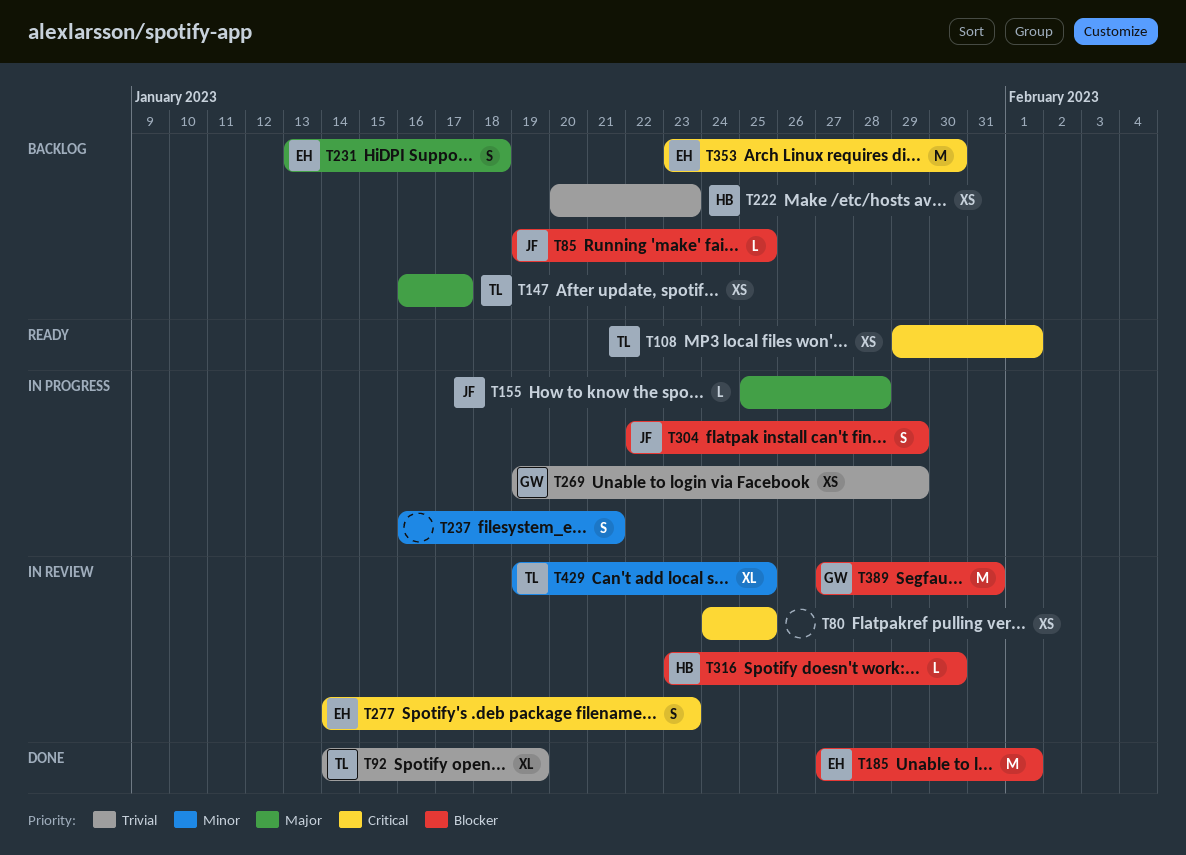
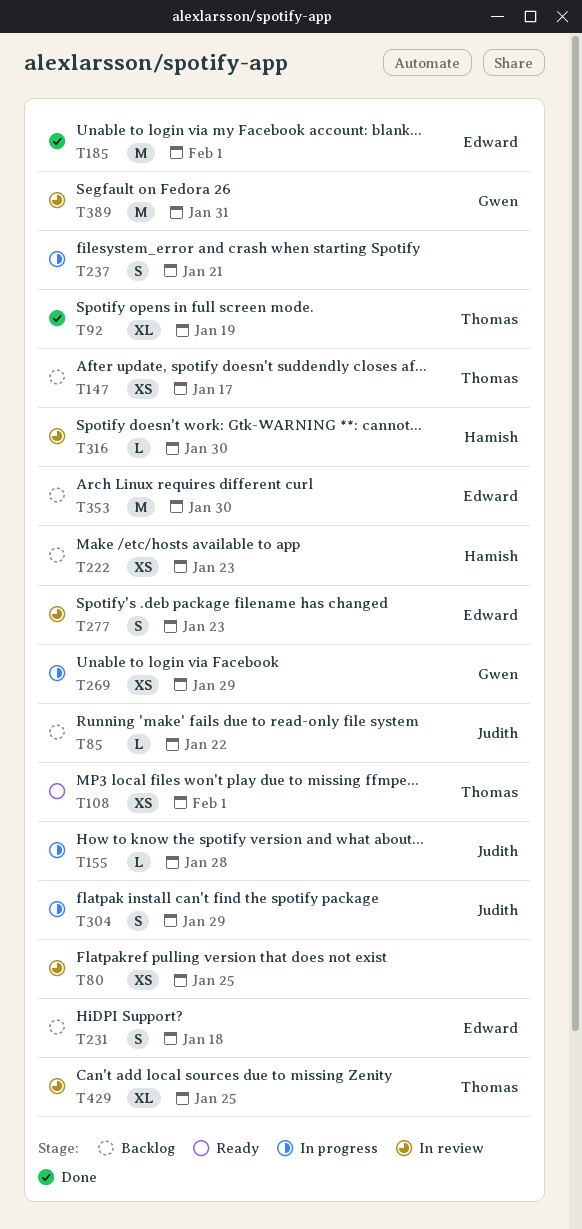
T85, due: Jan 25 -> Jan 22

